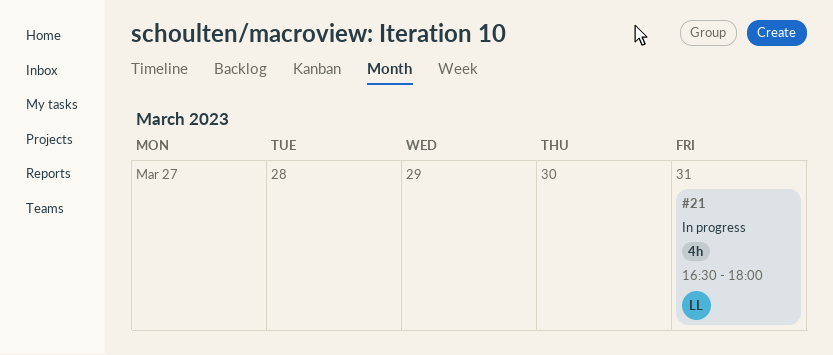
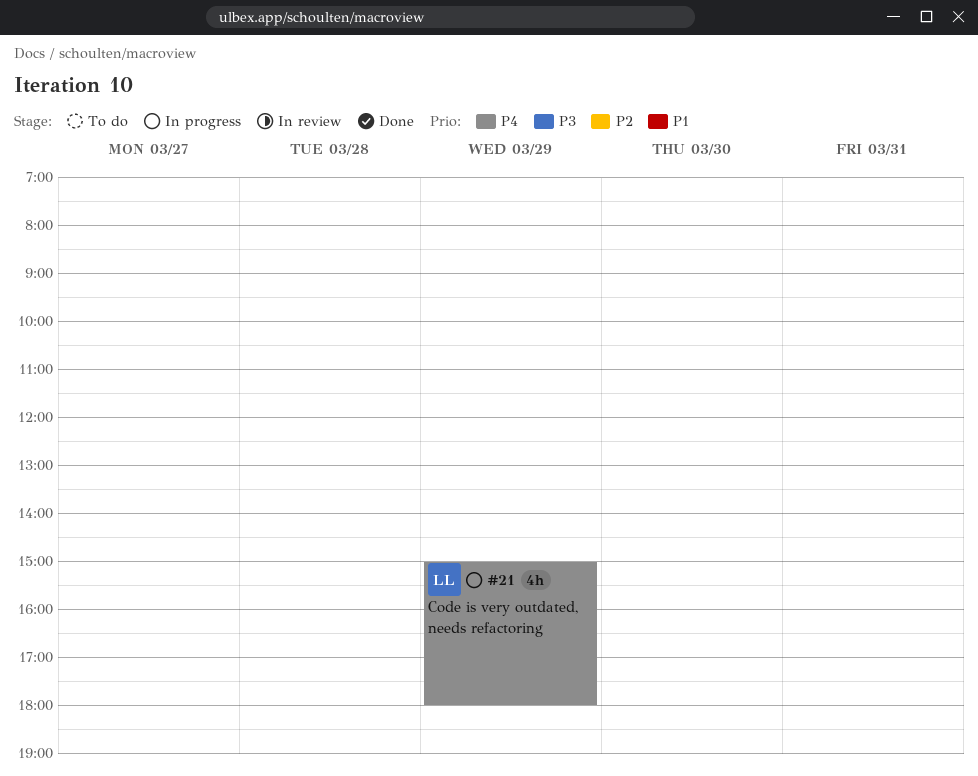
#21, day: Mar 31 -> Mar 29
#21, begins: 16:30 -> 15:00

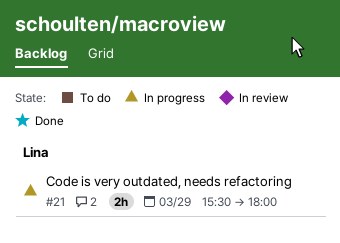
#21, estimate: 4h -> 2h
#21, begins: 15:00 -> 15:30

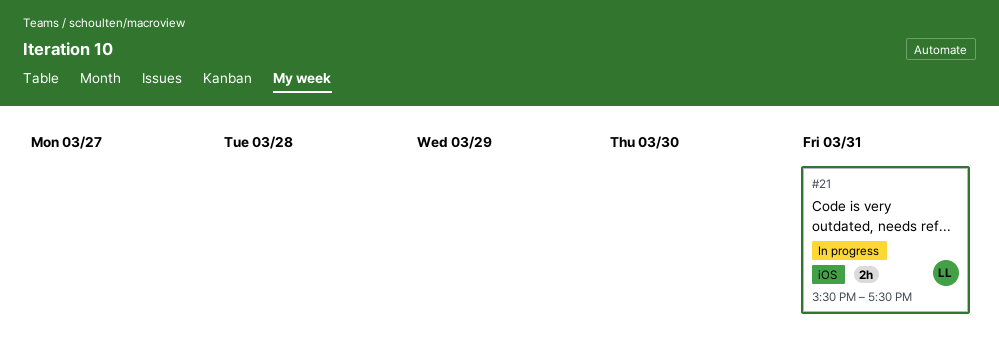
#21, day: Mar 29 -> Mar 31
#21, ends: 18:00 -> 17:30

